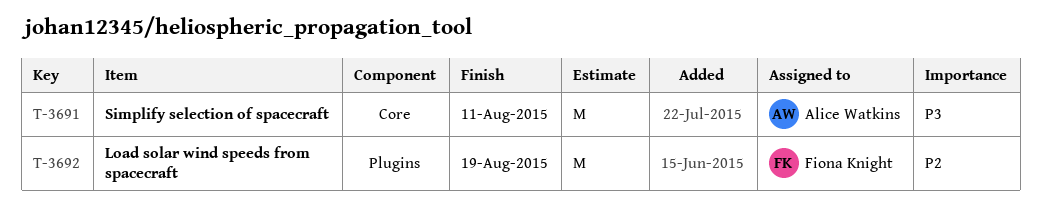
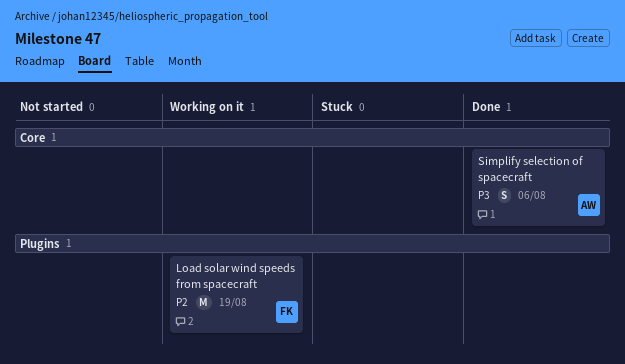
Simplify selection of spacecraft, estimate: M -> S
Simplify selection of spacecraft, due: Aug 11 -> Aug 6

